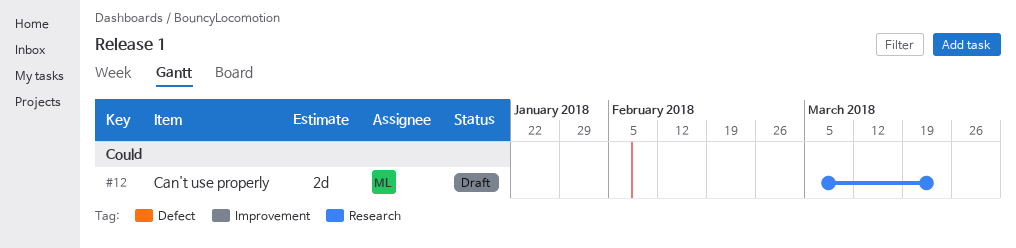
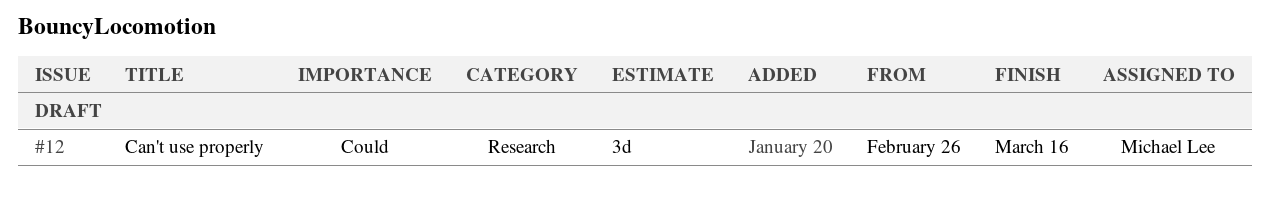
#12, estimate: 2d -> 3d
#12, start: Mar 5 -> Feb 26
#12, due: Mar 23 -> Mar 16

